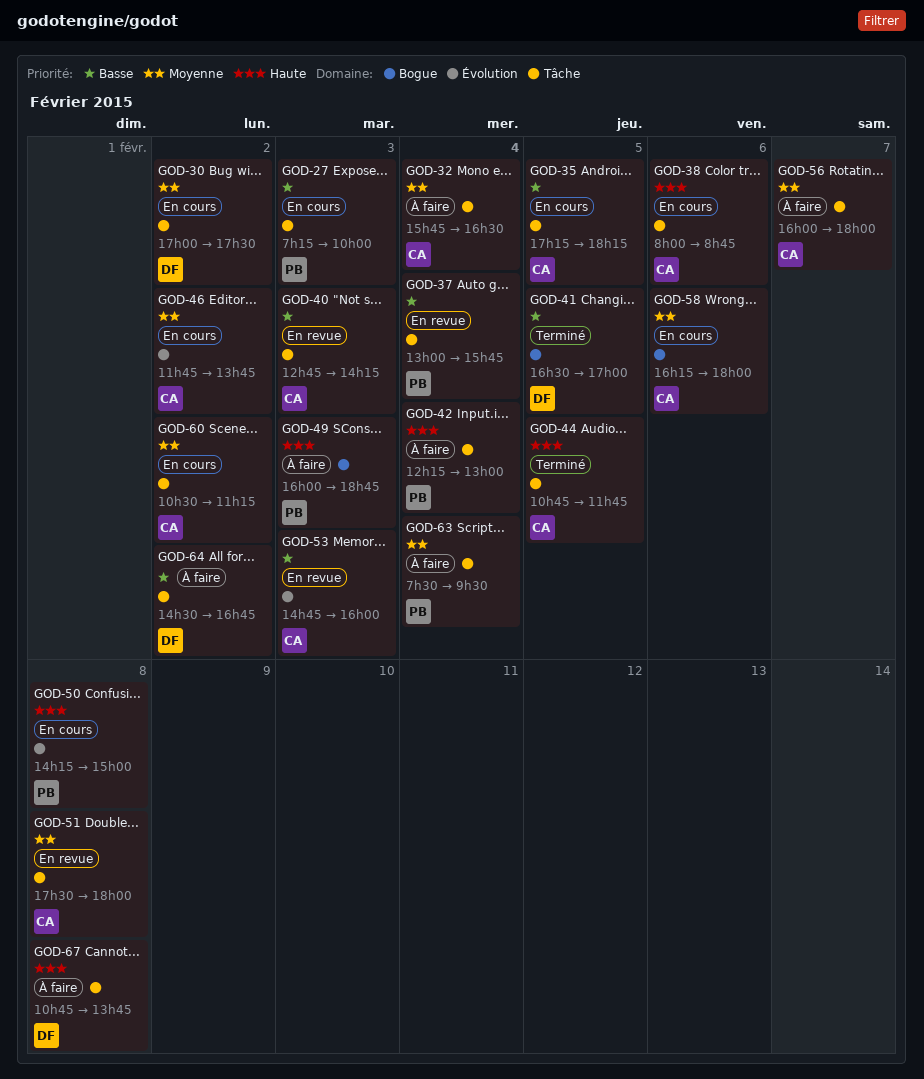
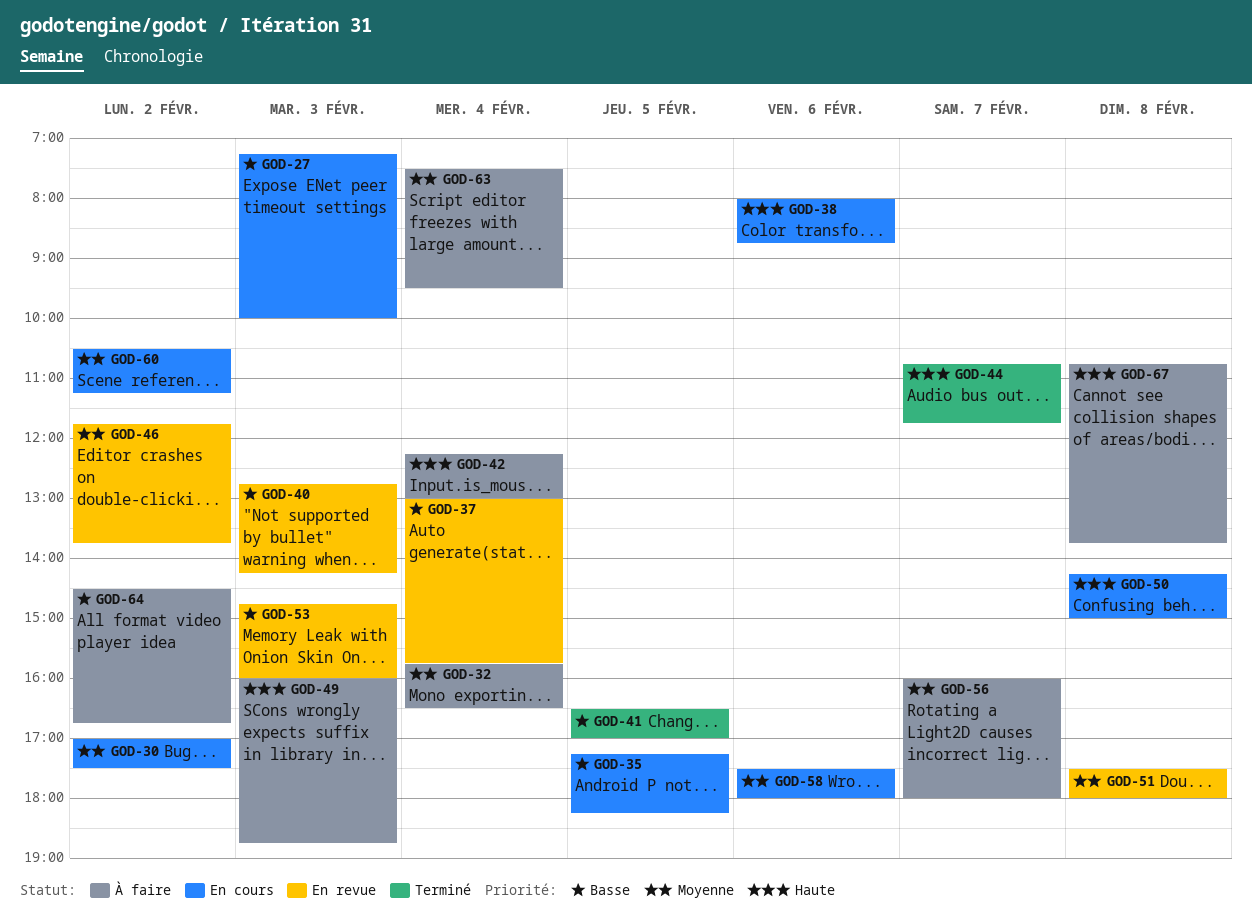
GOD-44, day: Feb 5 -> Feb 7
GOD-46, status: En cours -> En revue
GOD-58, begins: 16:15 -> 17:30

